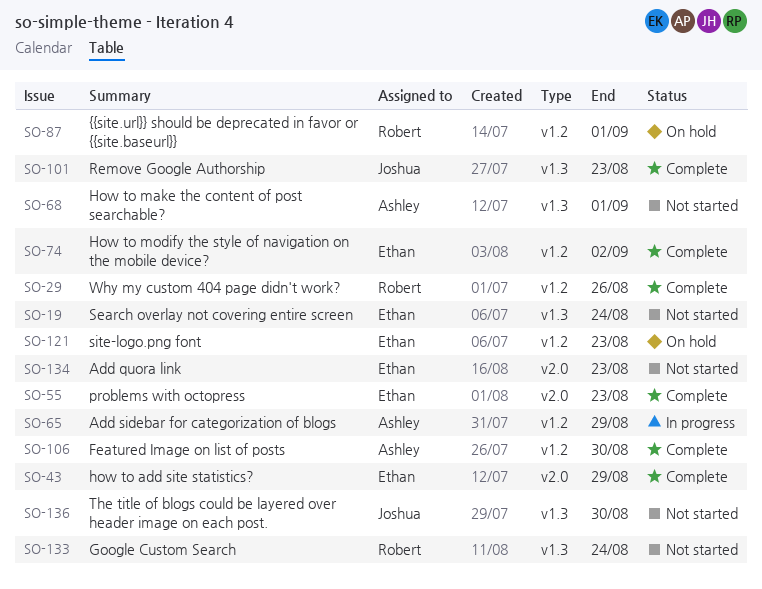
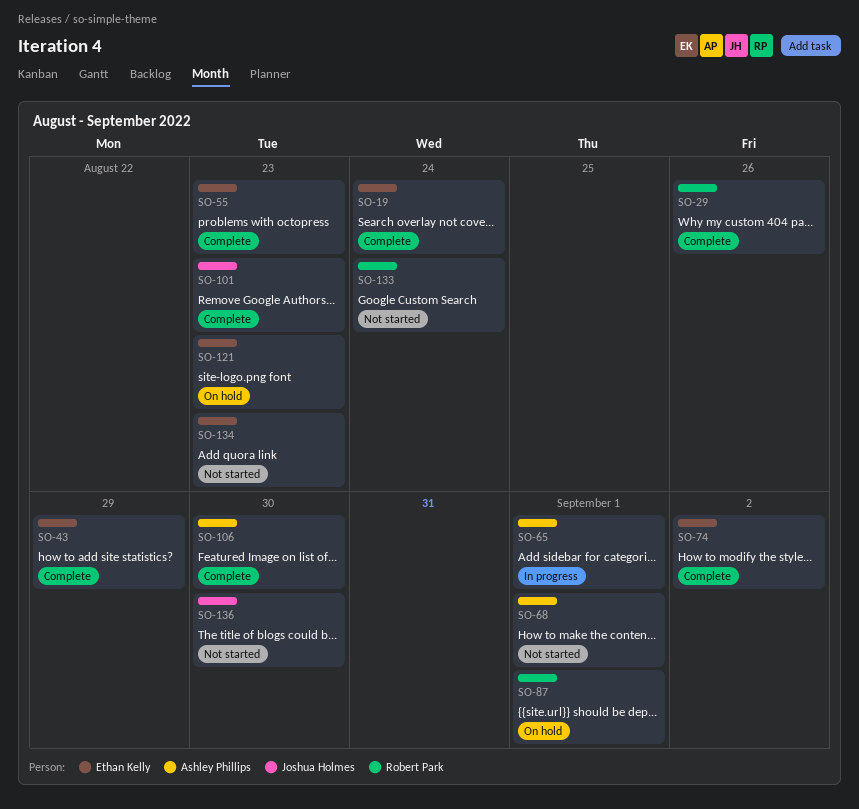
SO-19, status: Not started -> Complete
SO-65, due: Aug 29 -> Sep 1

